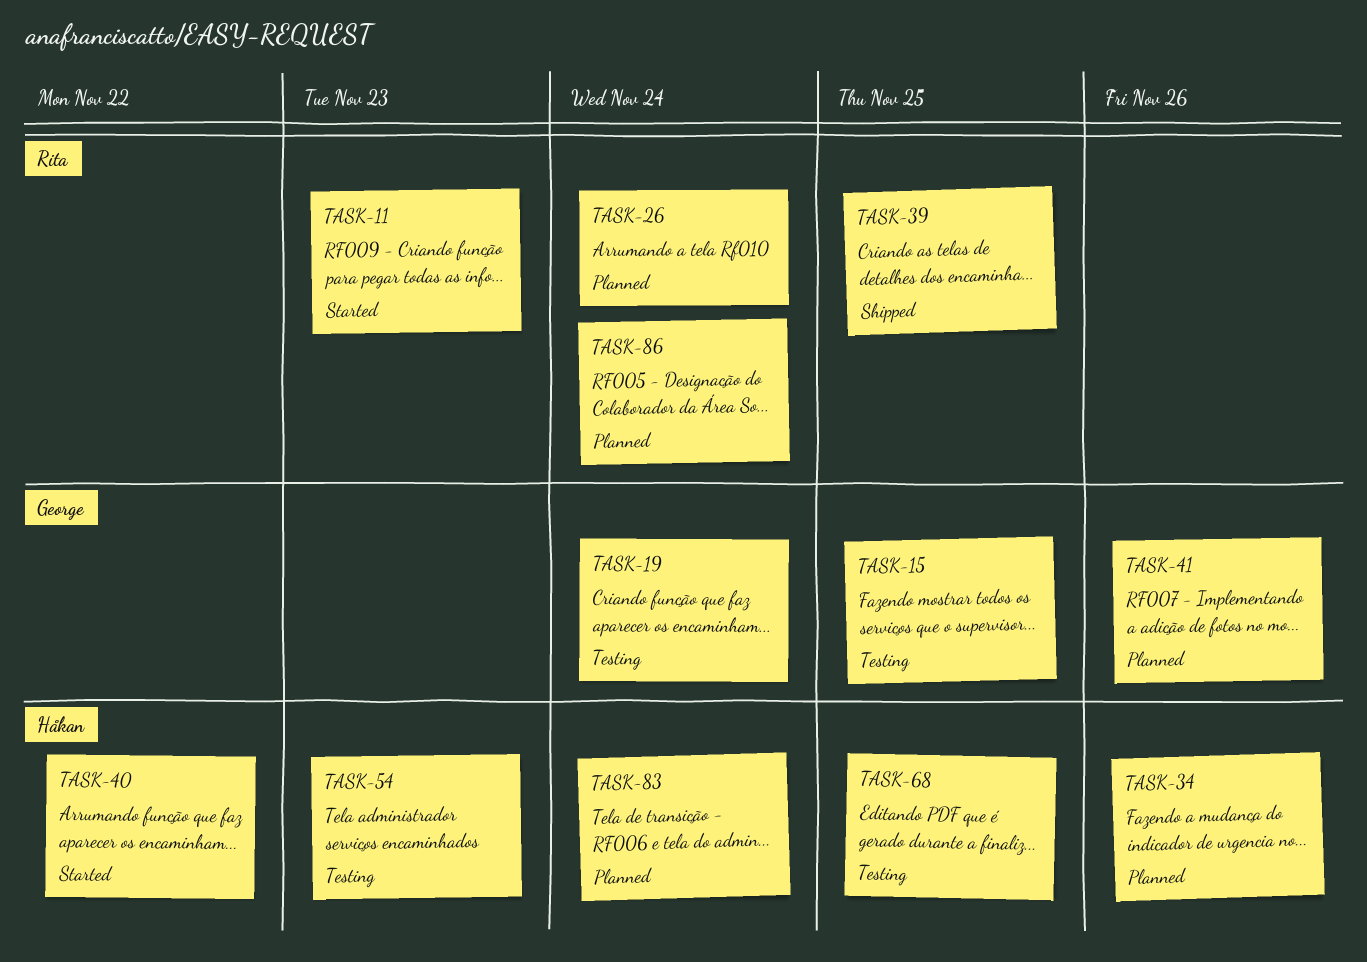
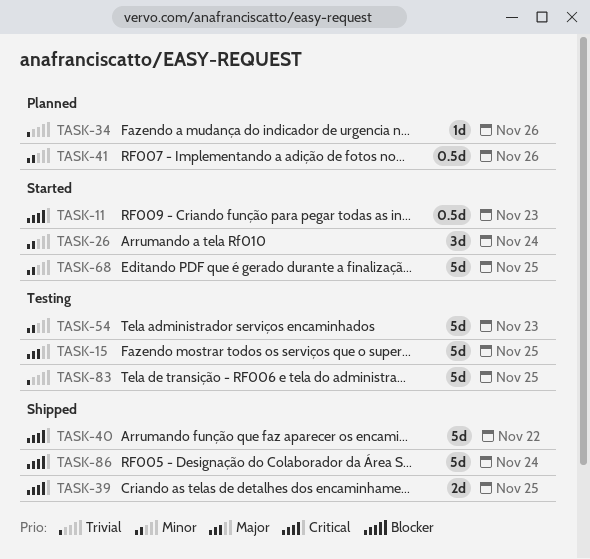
TASK-19: present -> none
TASK-26, status: Planned -> Started
TASK-40, status: Started -> Shipped
TASK-68, status: Testing -> Started
TASK-83, status: Planned -> Testing
TASK-83, due: Nov 24 -> Nov 25
TASK-86, status: Planned -> Shipped

